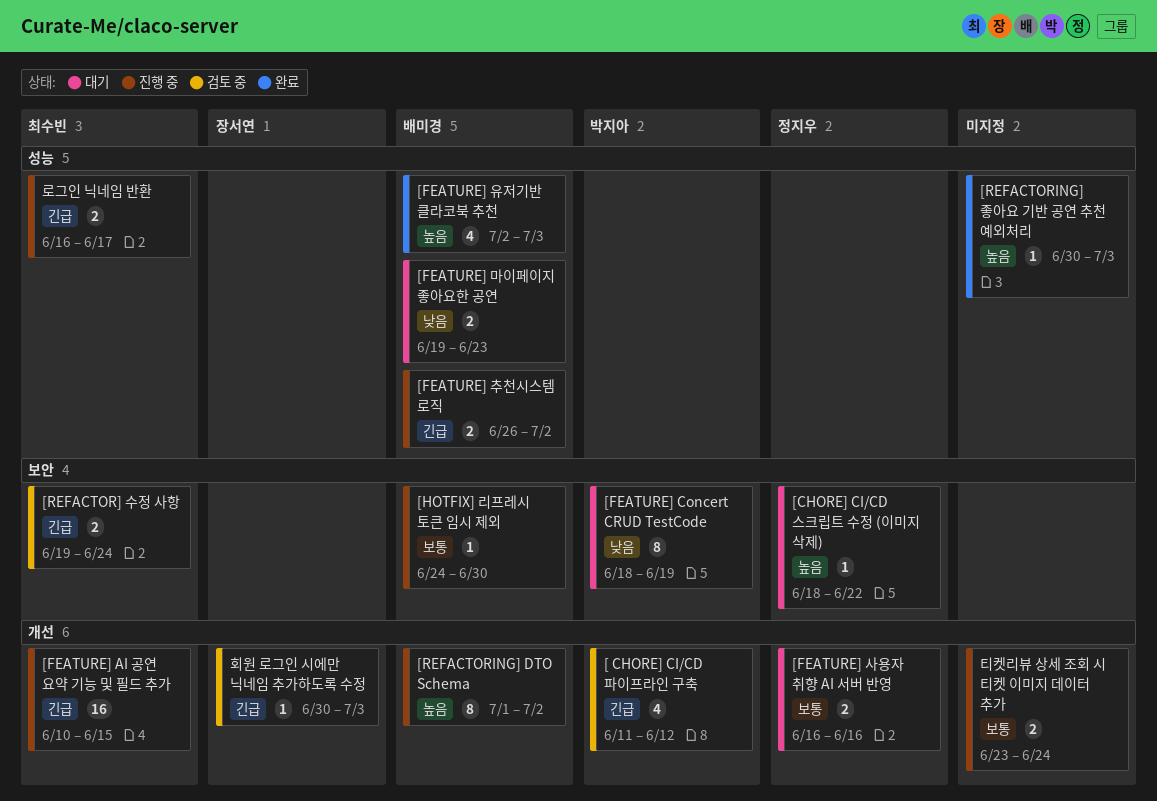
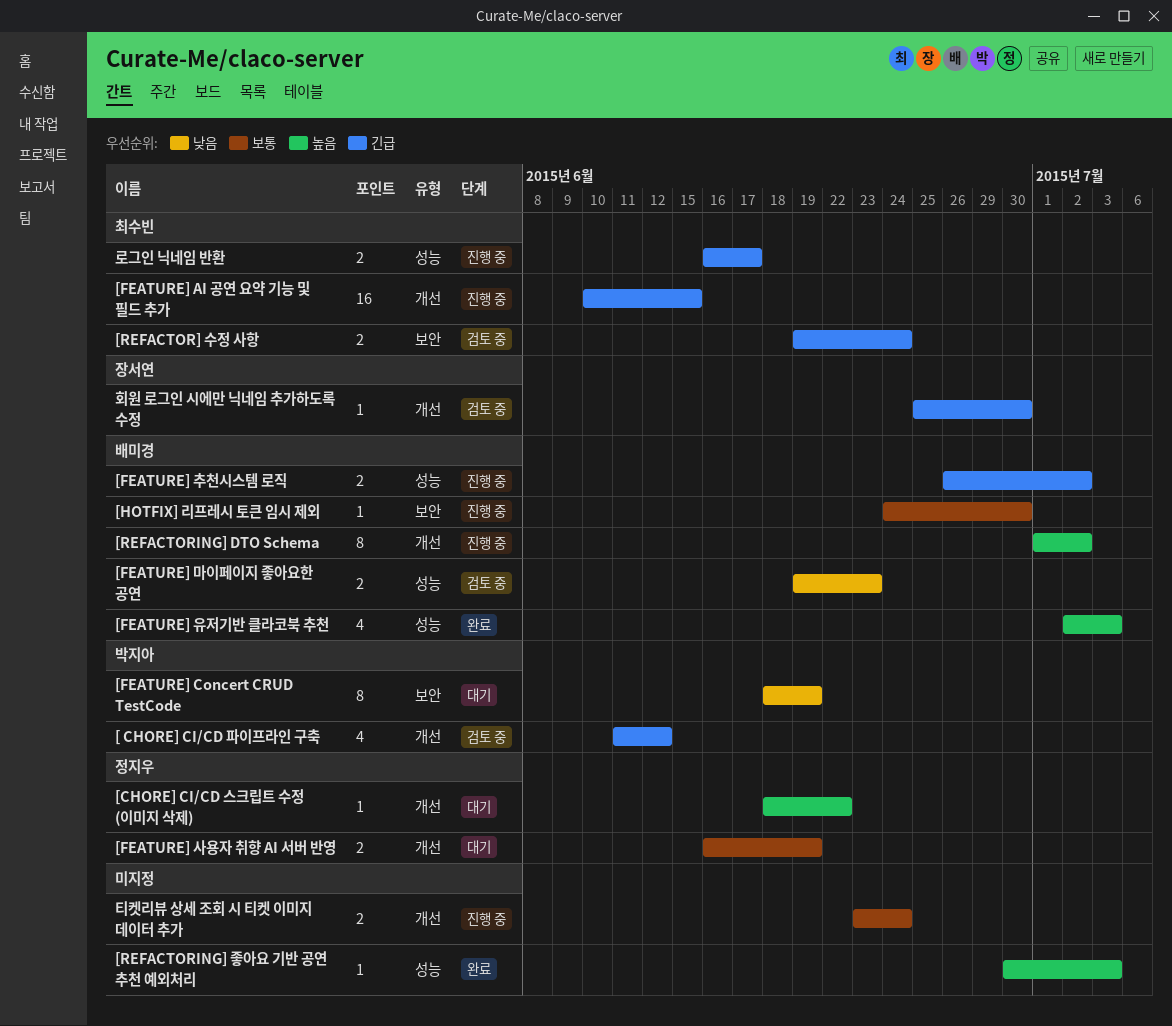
[CHORE] CI/CD 스크립트 수정 (이미지 삭제), label: 보안 -> 개선
[FEATURE] 마이페이지 좋아요한 공연, status: 대기 -> 검토 중
[FEATURE] 사용자 취향 AI 서버 반영, due: Jun 16 -> Jun 19
회원 로그인 시에만 닉네임 추가하도록 수정, start: Jun 30 -> Jun 25
회원 로그인 시에만 닉네임 추가하도록 수정, due: Jul 3 -> Jun 30

